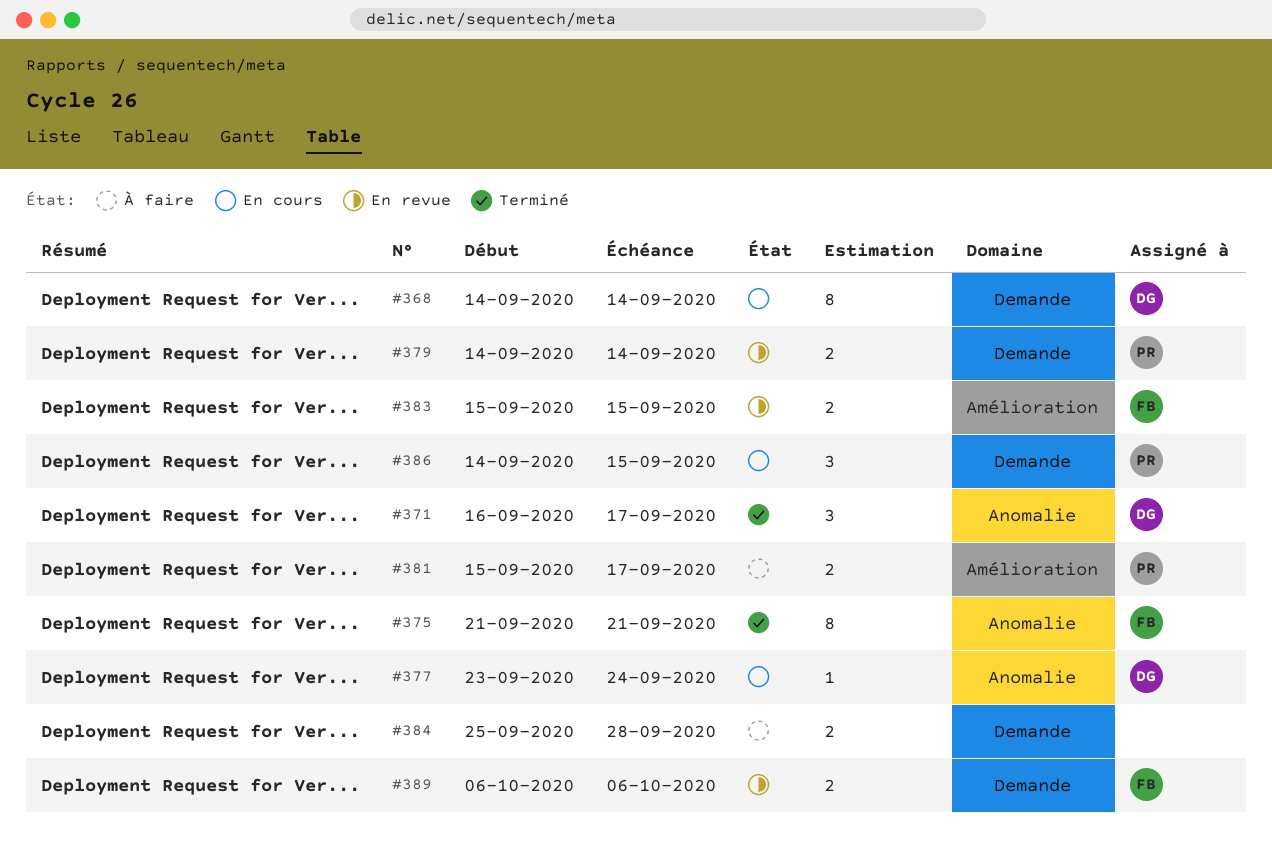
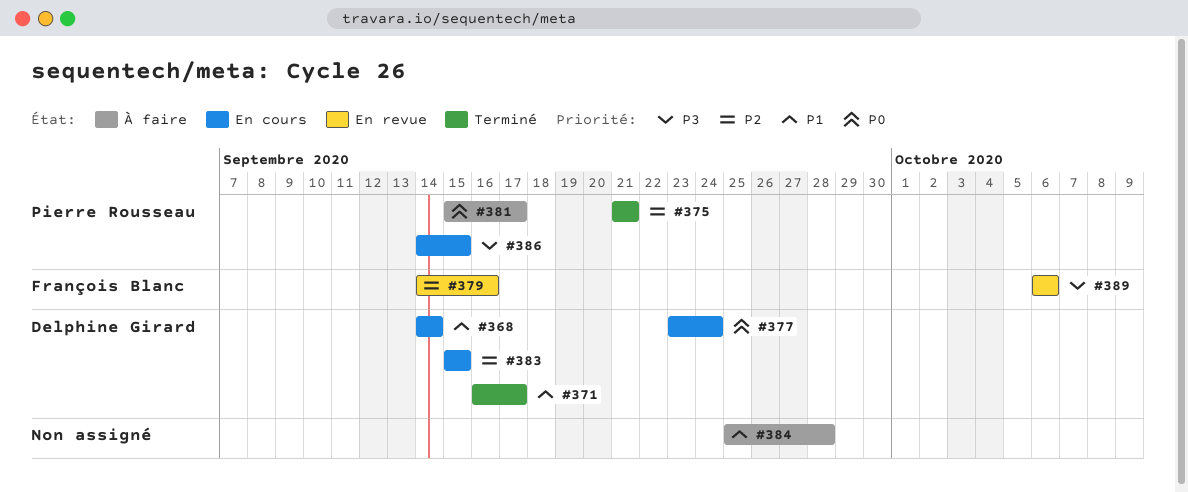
#375, owner: François Blanc -> Pierre Rousseau
#379, owner: Pierre Rousseau -> François Blanc
#379, due: Sep 14 -> Sep 16
#383, status: En revue -> En cours
#383, owner: François Blanc -> Delphine Girard

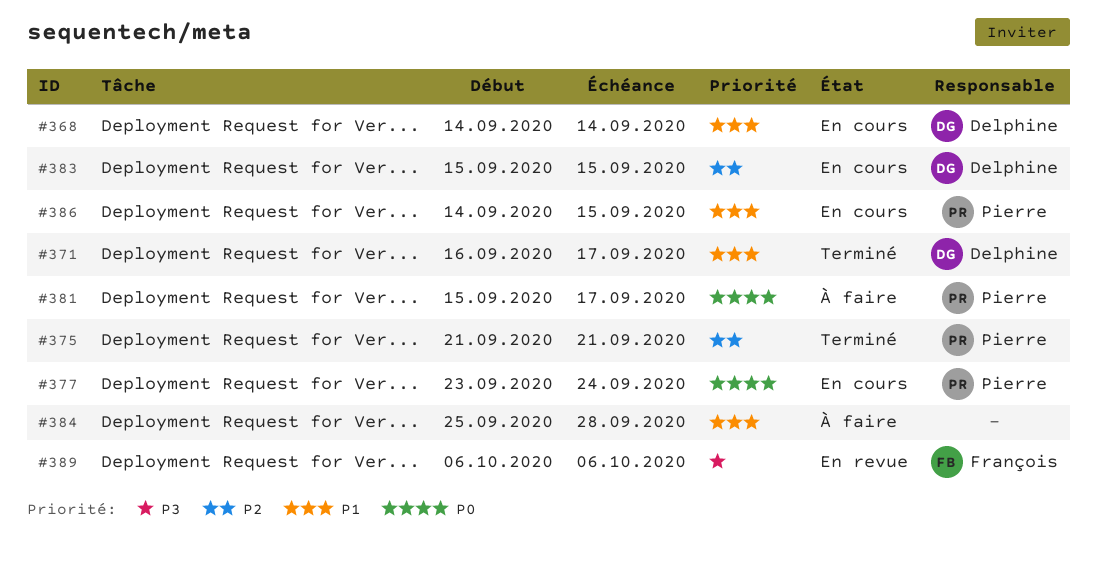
#377, owner: Delphine Girard -> Pierre Rousseau
#379: present -> none
#386, priority: P3 -> P1

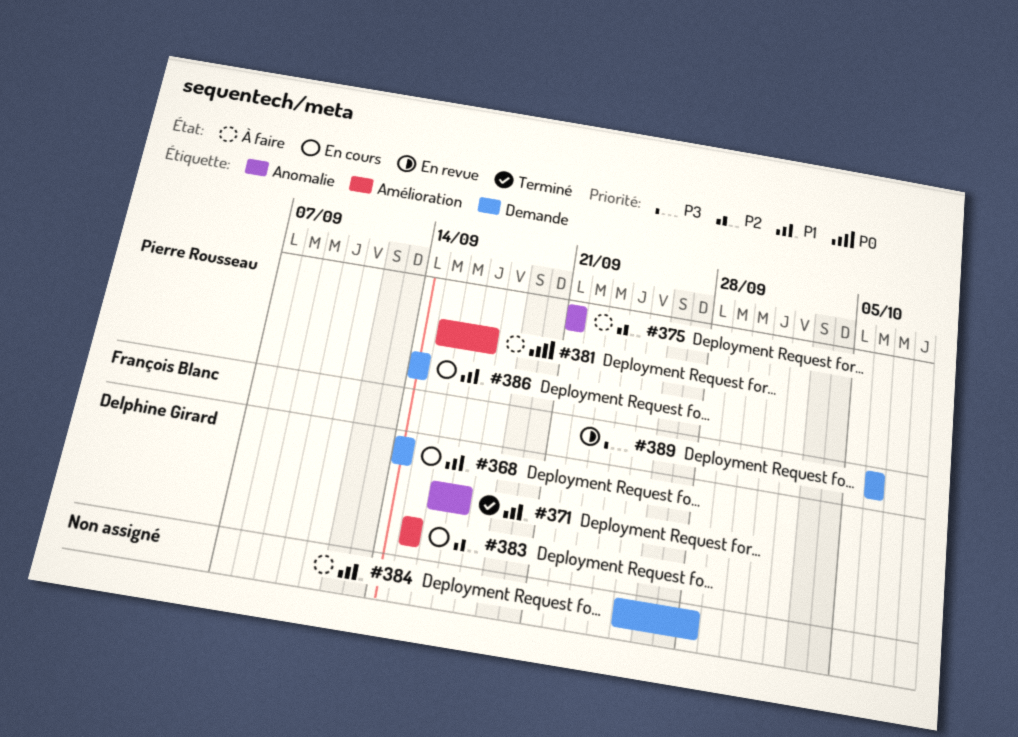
#375, status: Terminé -> À faire
#377: present -> none
#386, due: Sep 15 -> Sep 14

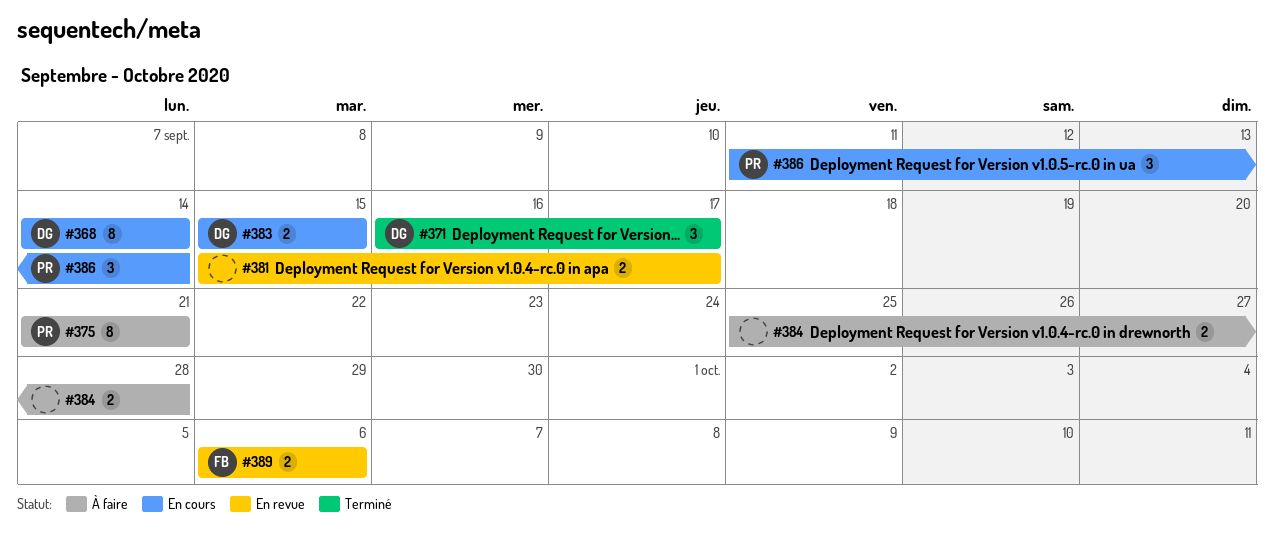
#381, status: À faire -> En revue
#381, owner: Pierre Rousseau -> none
#386, start: Sep 14 -> Sep 11

